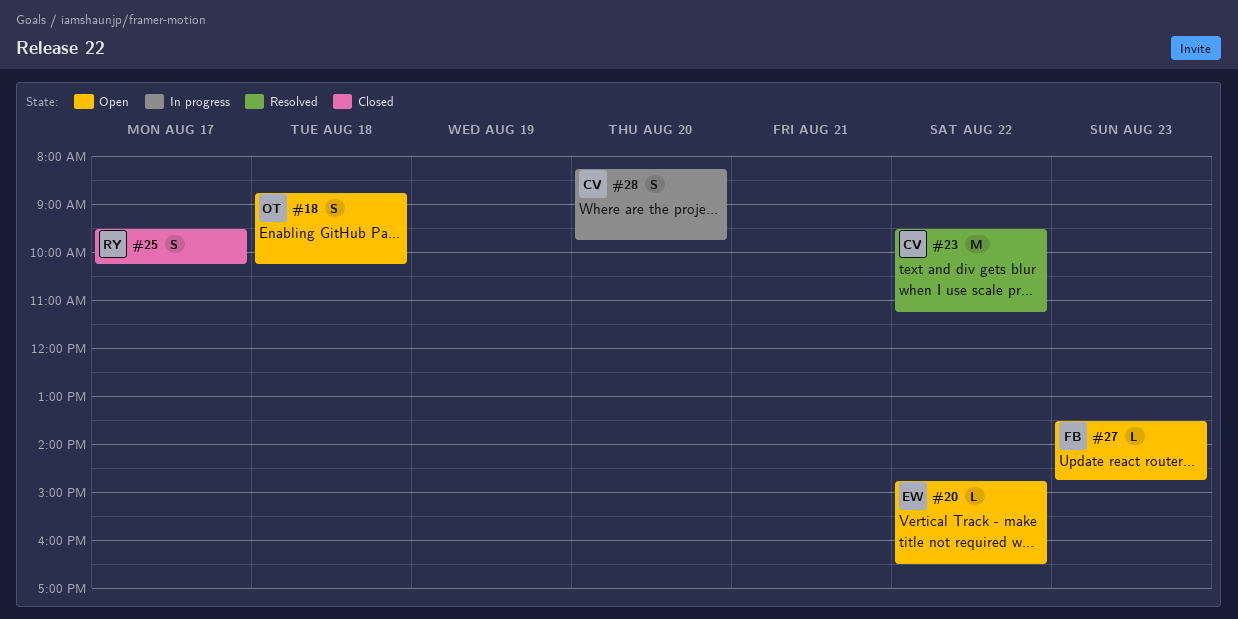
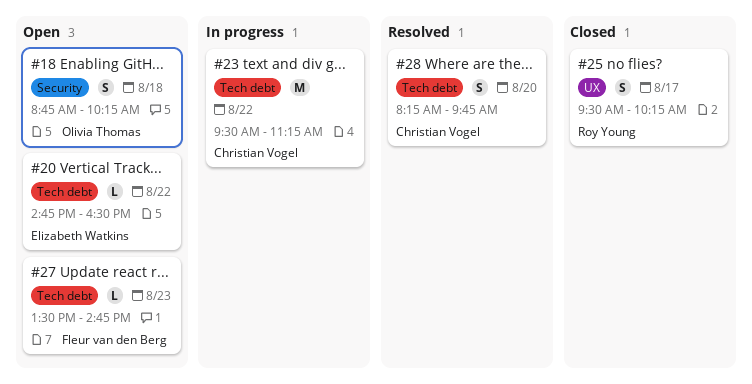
#23, status: Resolved -> In progress
#28, status: In progress -> Resolved

